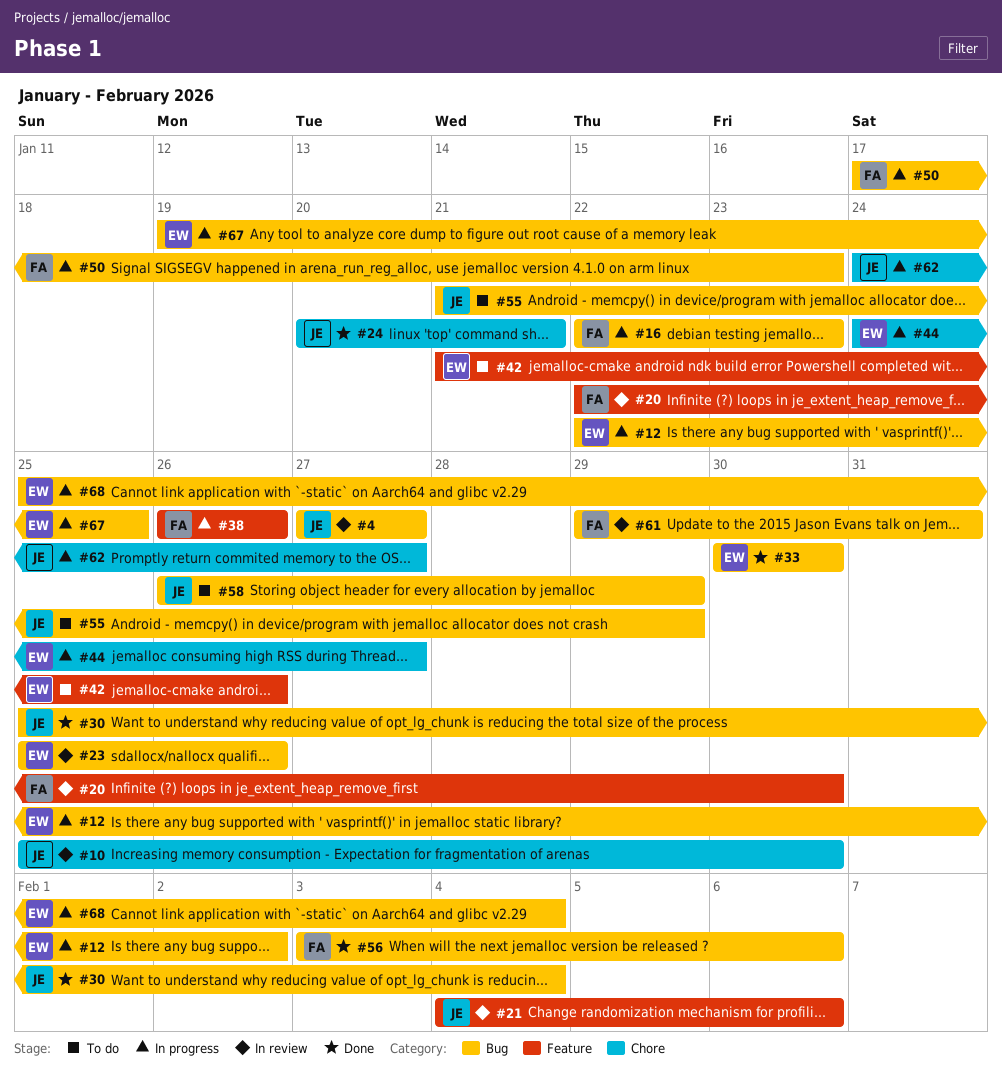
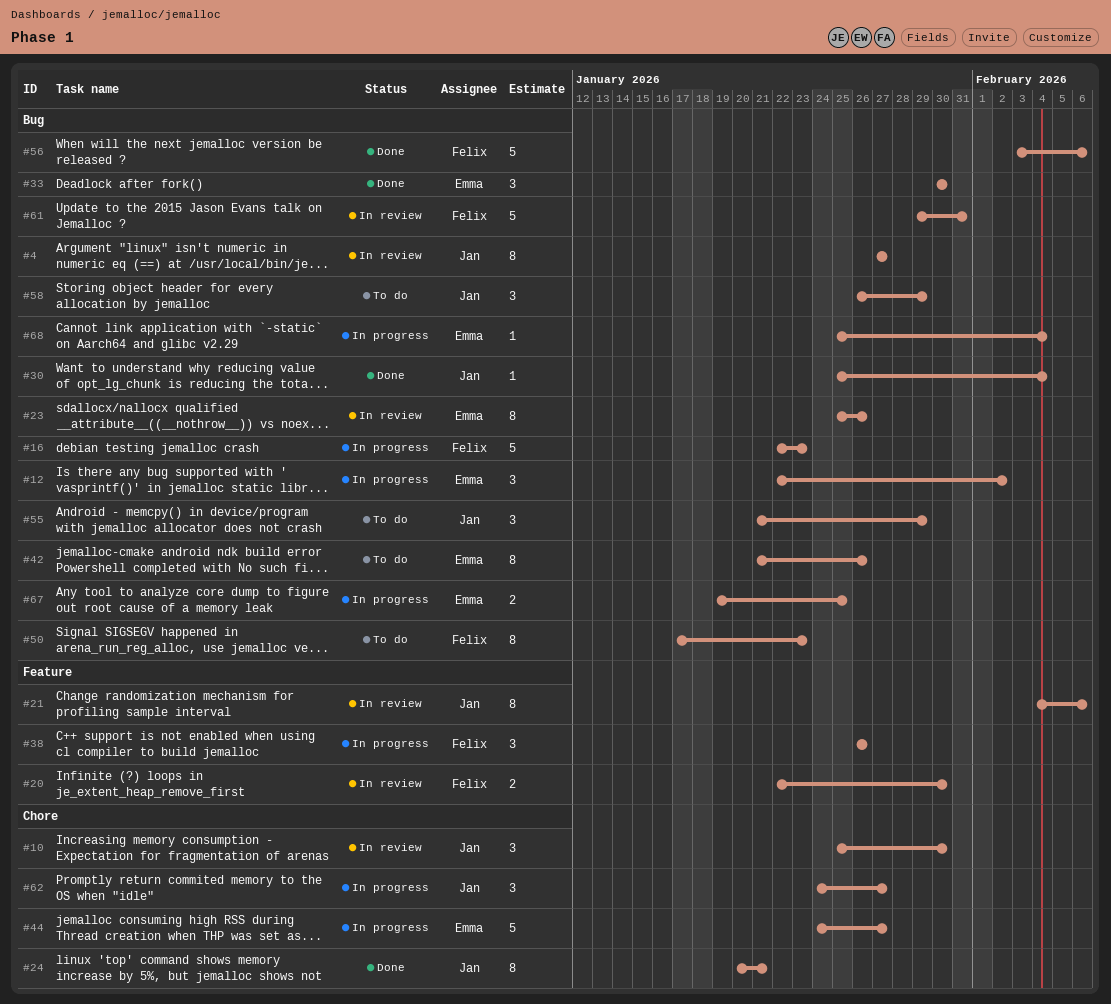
#42, label: Feature -> Bug
#50, status: In progress -> To do

